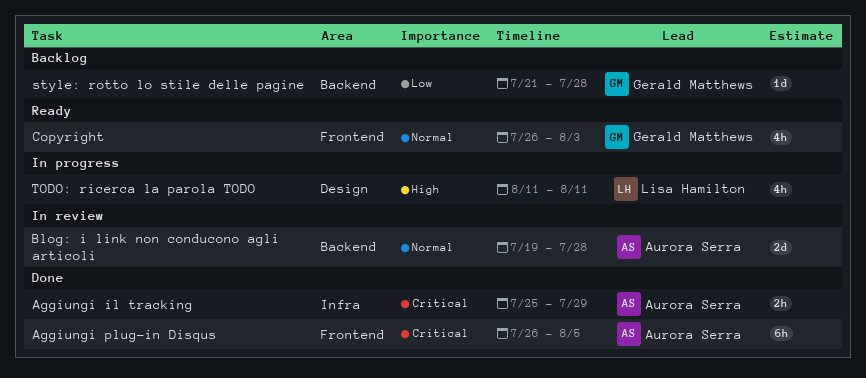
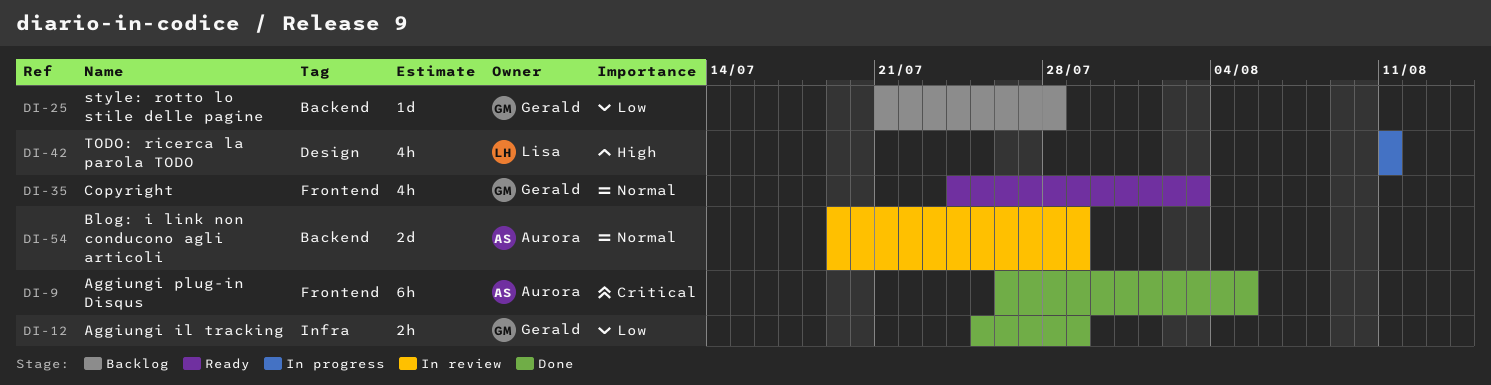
Aggiungi il tracking, owner: Aurora Serra -> Gerald Matthews
Aggiungi il tracking, priority: Critical -> Low
Blog: i link non conducono agli articoli, due: Jul 28 -> Jul 29
Copyright, start: Jul 26 -> Jul 24

